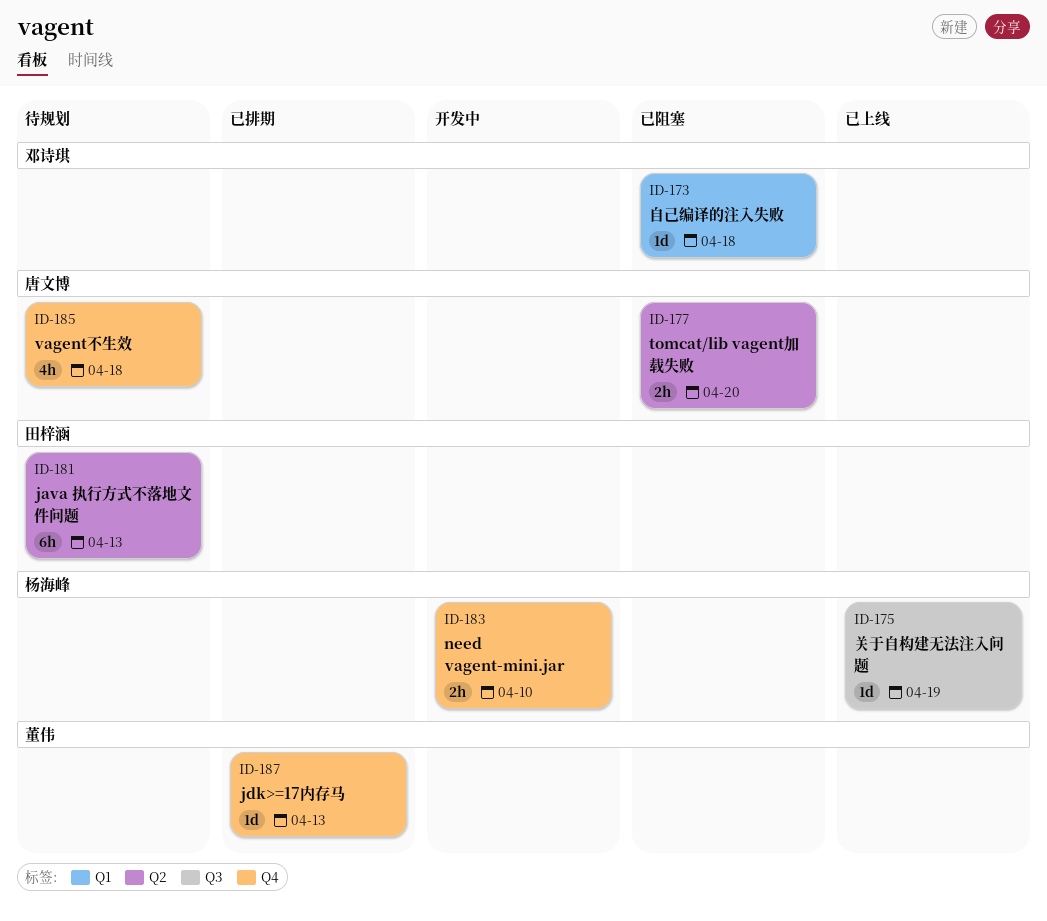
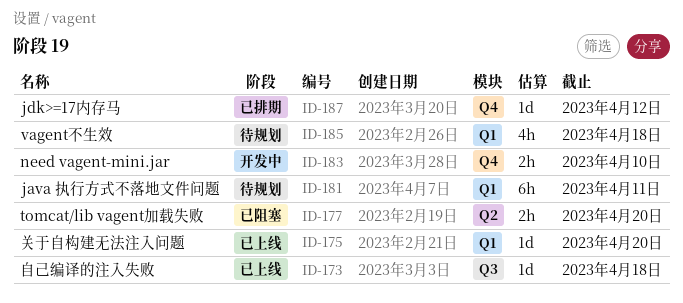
ID-173, status: 已阻塞 -> 已上线
ID-173, label: Q1 -> Q3
ID-175, label: Q3 -> Q1
ID-175, due: Apr 19 -> Apr 20
ID-181, label: Q2 -> Q1
ID-181, due: Apr 13 -> Apr 11
ID-185, label: Q4 -> Q1
ID-187, due: Apr 13 -> Apr 12

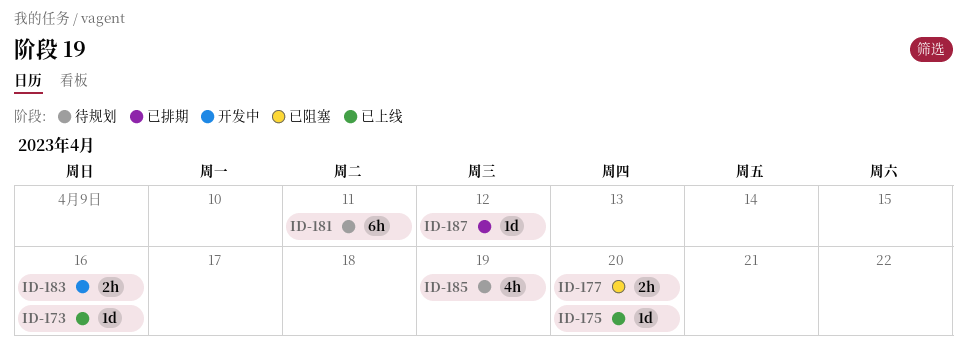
ID-173, due: Apr 18 -> Apr 16
ID-183, due: Apr 10 -> Apr 16
ID-185, due: Apr 18 -> Apr 19

